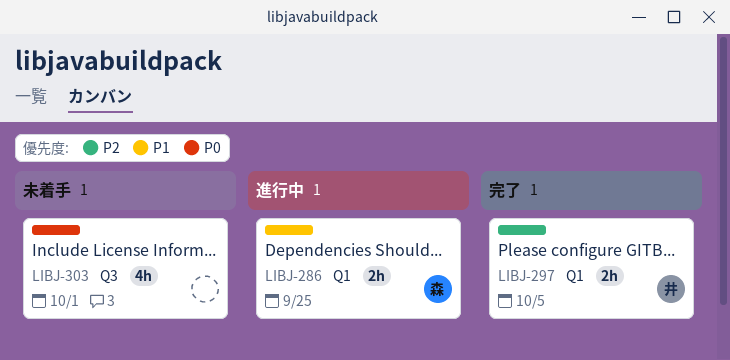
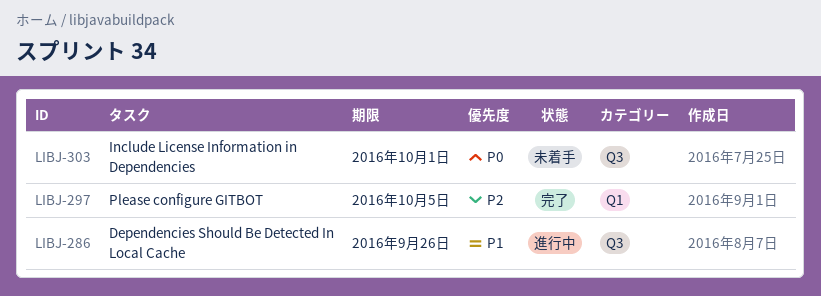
LIBJ-286, label: Q1 -> Q3
LIBJ-286, due: Sep 25 -> Sep 26

